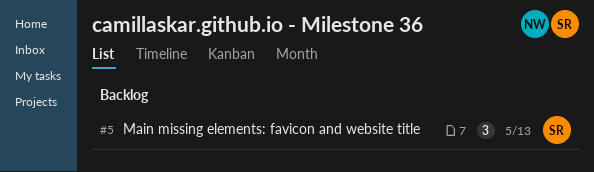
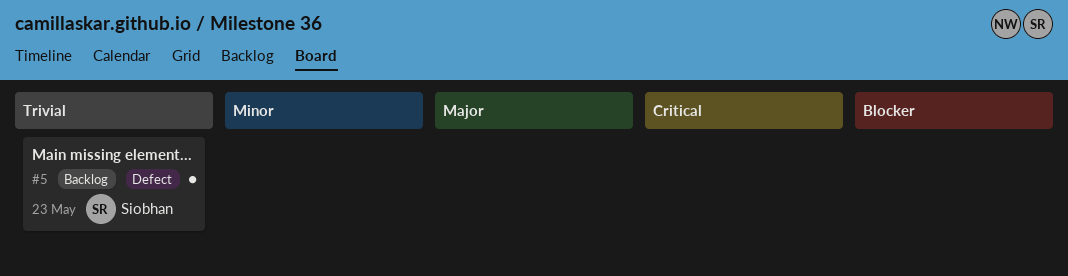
#5, estimate: 3 -> 1
#5, due: May 13 -> May 23

